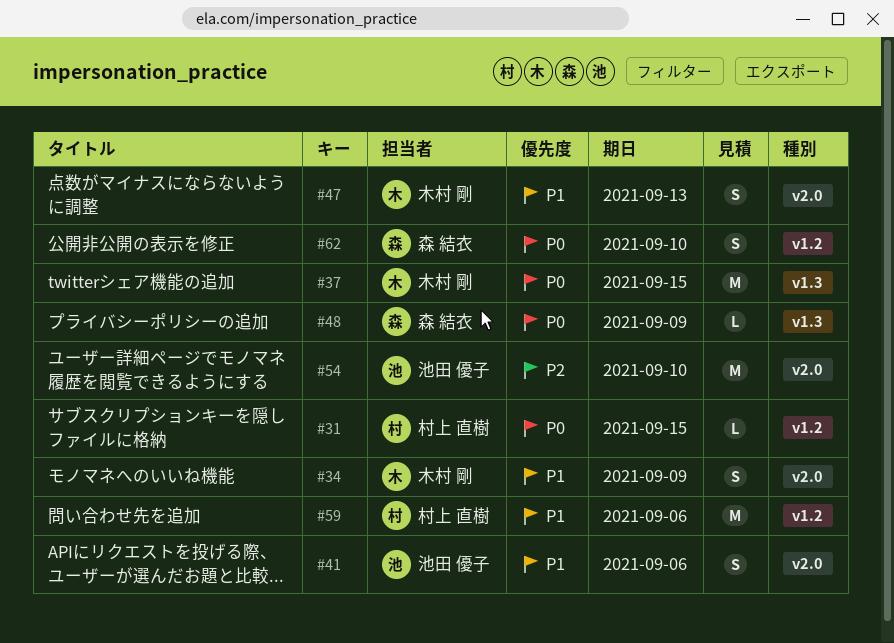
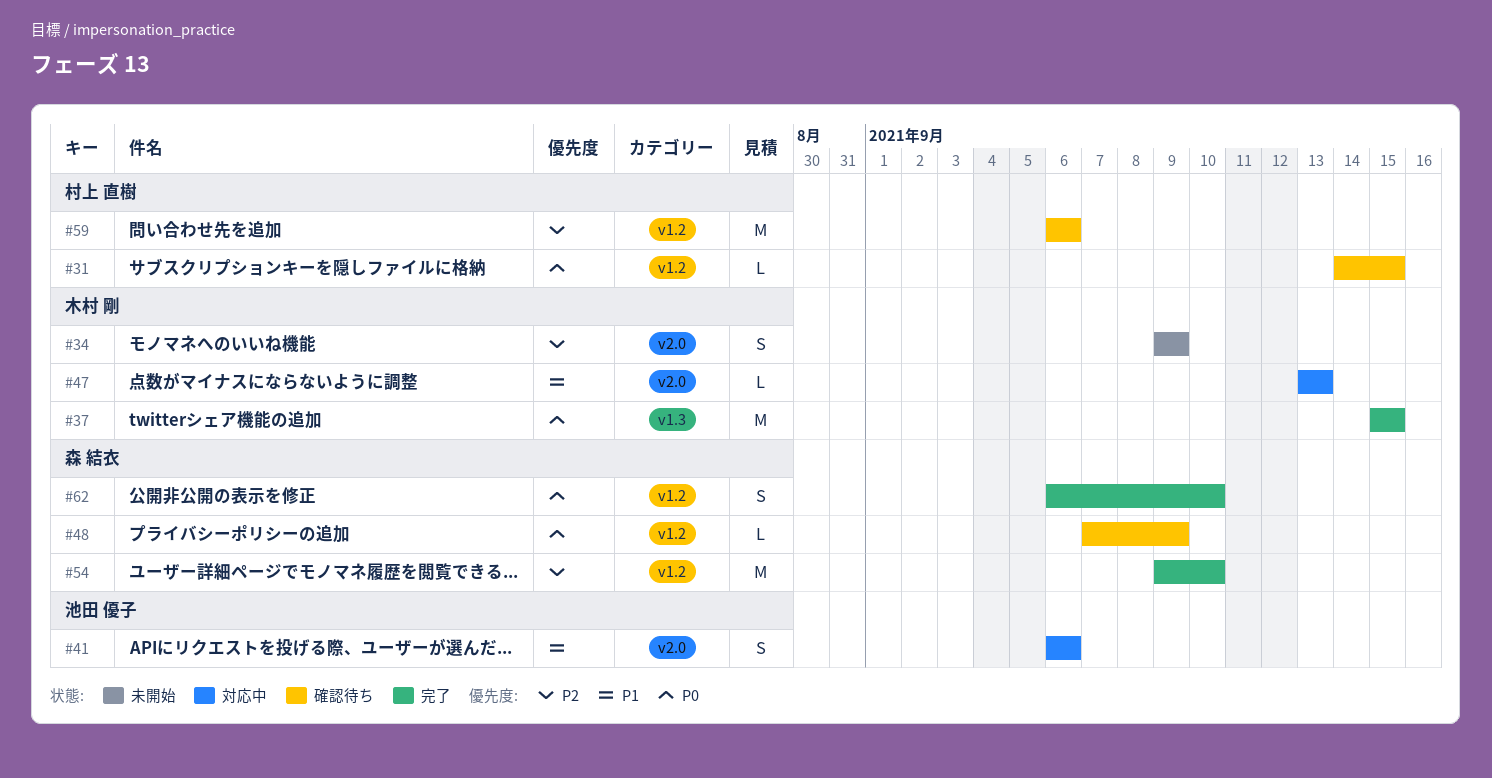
#34, priority: P1 -> P2
#47, estimate: S -> L
#48, label: v1.3 -> v1.2
#54, owner: 池田 優子 -> 森 結衣
#54, label: v2.0 -> v1.2
#59, priority: P1 -> P2

